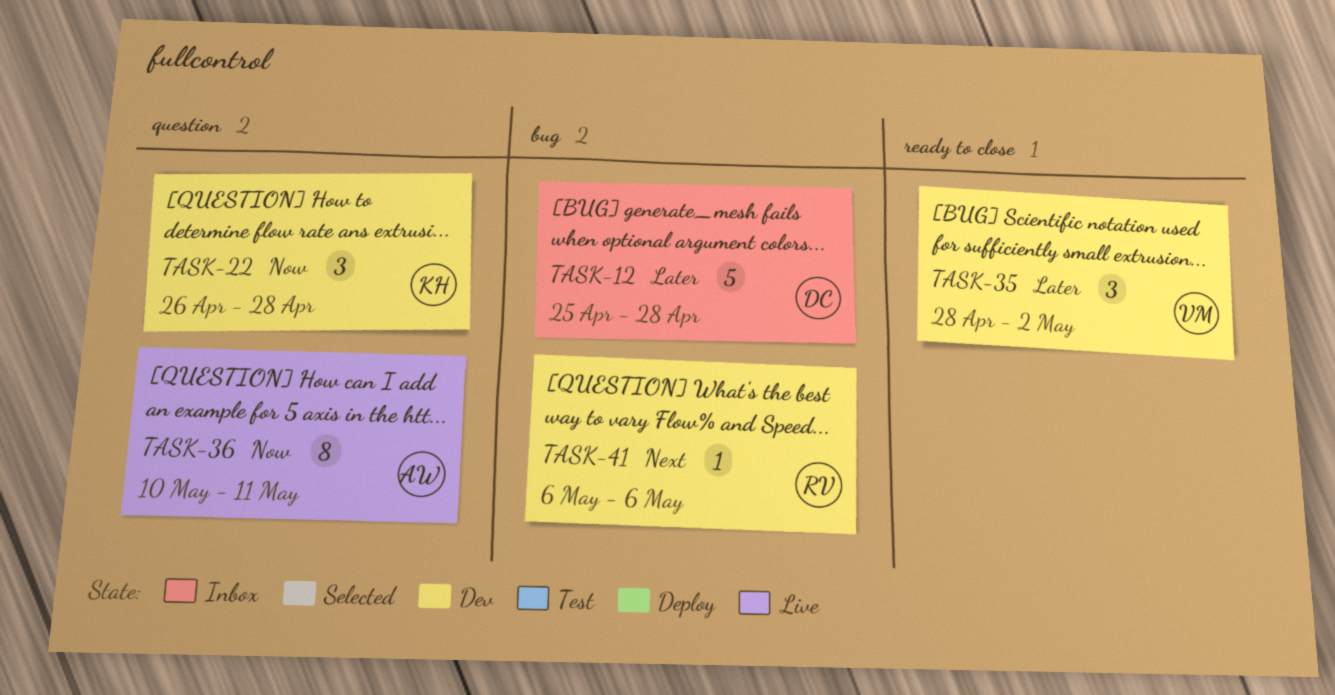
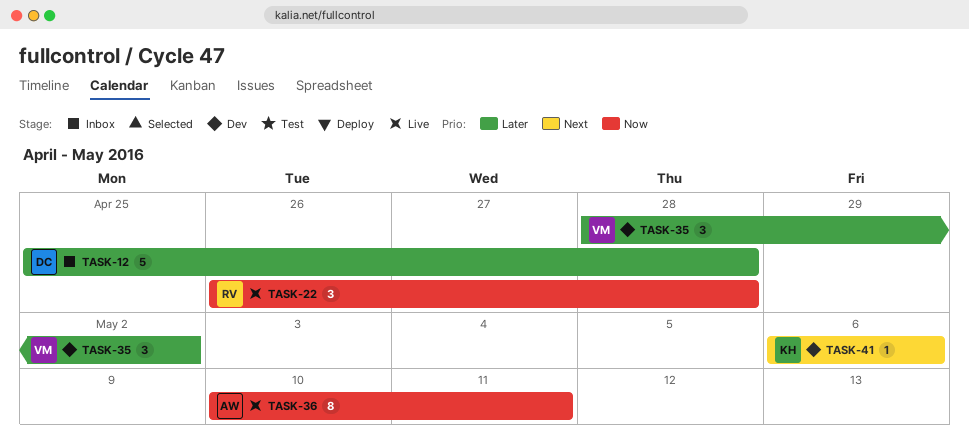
TASK-22, status: Dev -> Live
TASK-22, owner: KH -> RV
TASK-41, owner: RV -> KH

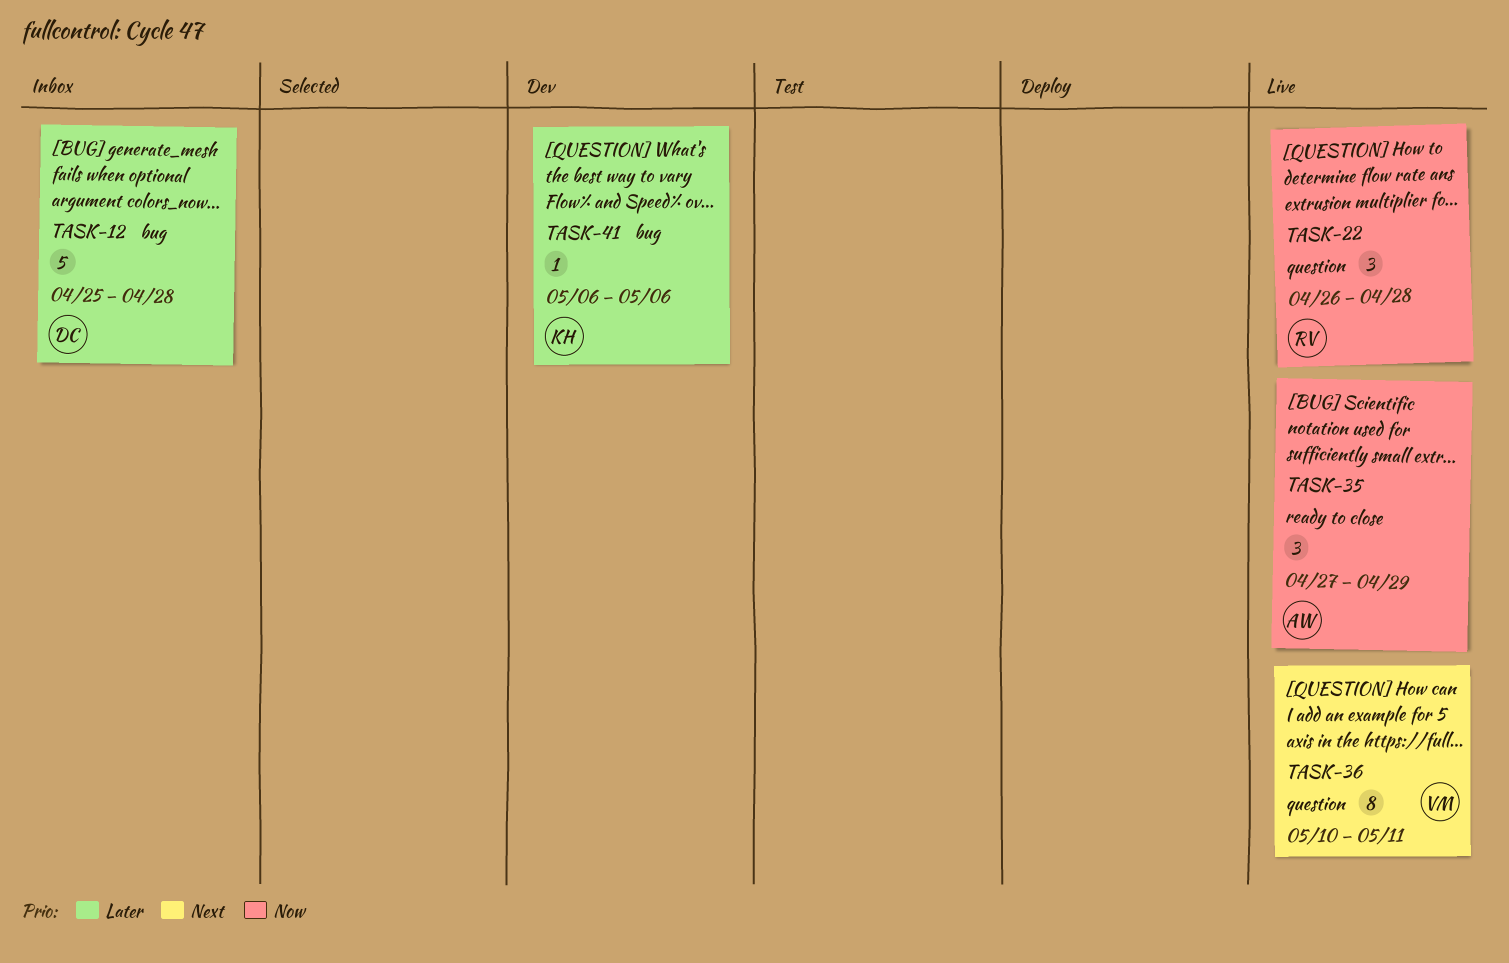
TASK-35, status: Dev -> Live
TASK-35, owner: VM -> AW
TASK-35, priority: Later -> Now
TASK-35, start: Apr 28 -> Apr 27
TASK-35, due: May 2 -> Apr 29
TASK-36, owner: AW -> VM
TASK-36, priority: Now -> Next
TASK-41, priority: Next -> Later

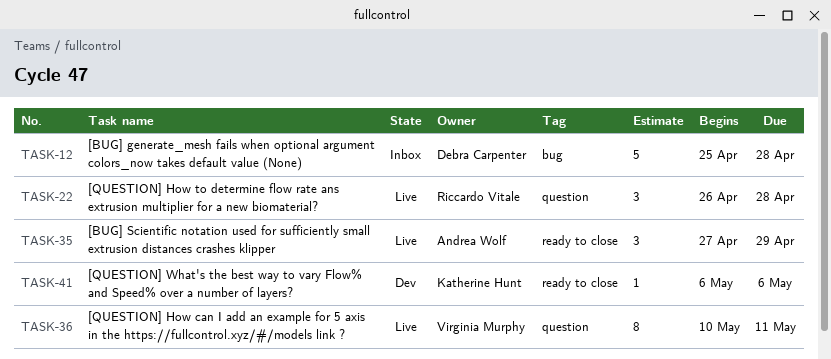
TASK-41, label: bug -> ready to close

